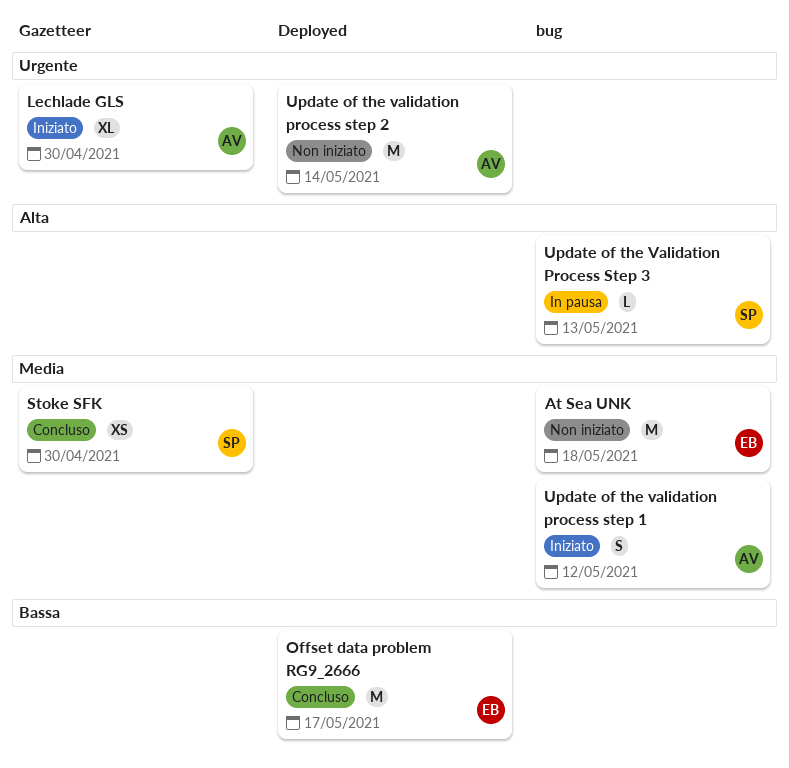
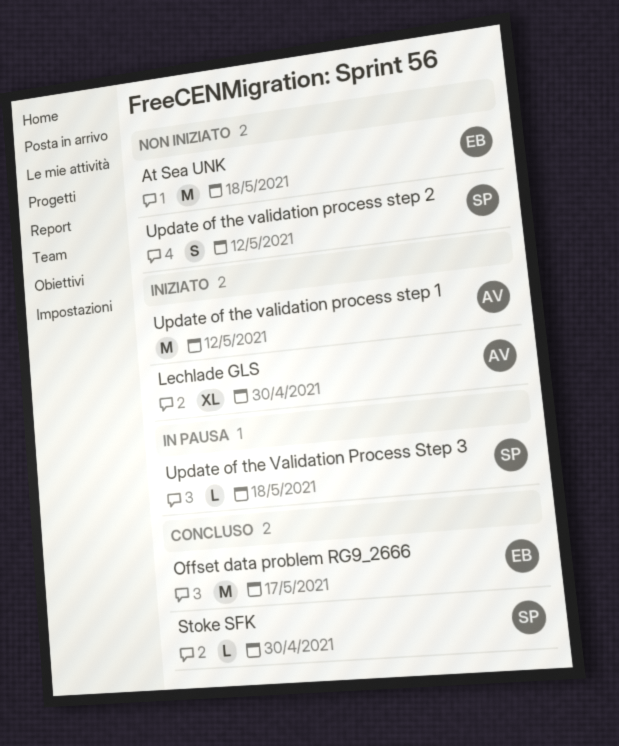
Stoke SFK, estimate: XS -> L
Update of the validation process step 1, estimate: S -> M
Update of the validation process step 2, owner: AV -> SP
Update of the validation process step 2, estimate: M -> S
Update of the validation process step 2, due: May 14 -> May 12
Update of the Validation Process Step 3, due: May 13 -> May 18

